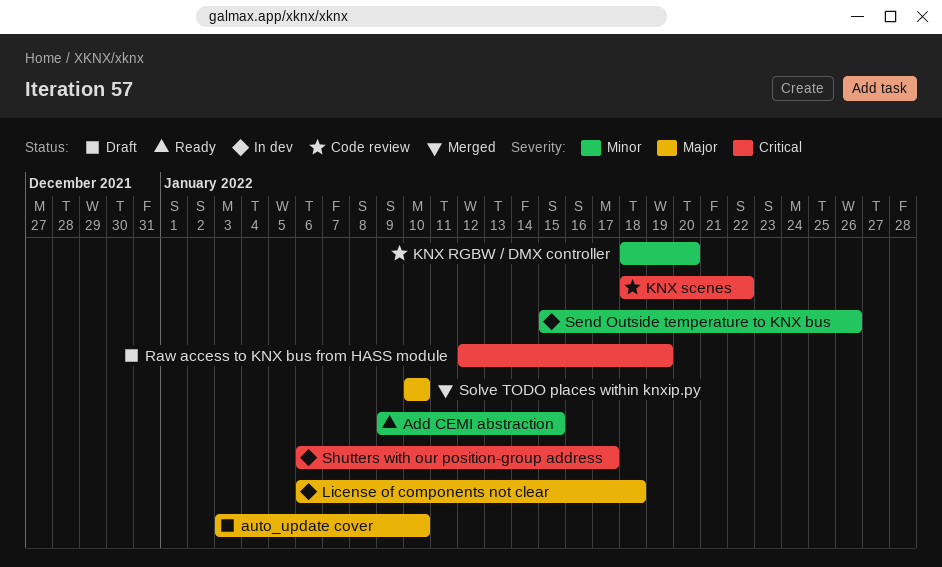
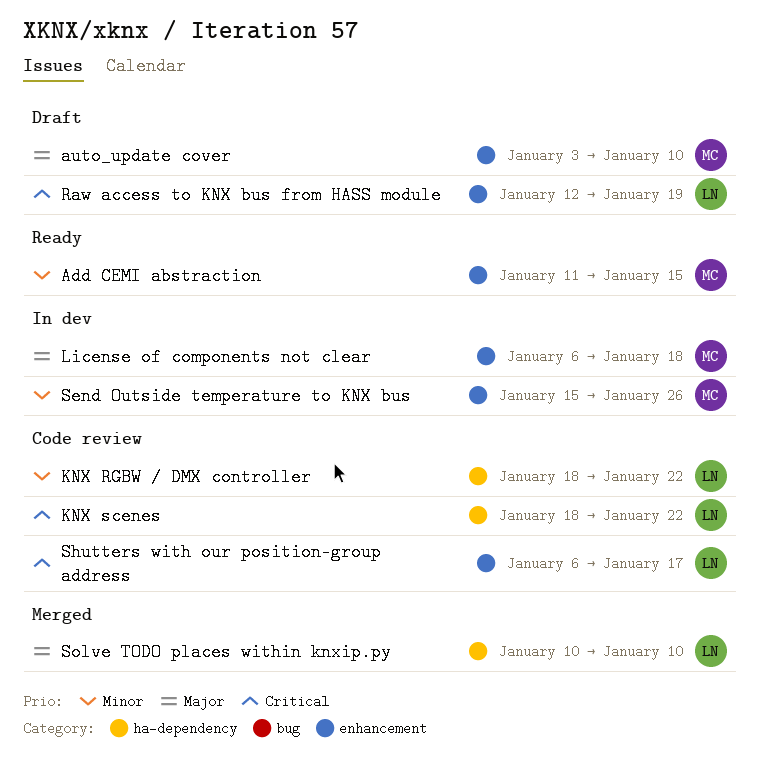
Add CEMI abstraction, start: Jan 9 -> Jan 11
KNX RGBW / DMX controller, due: Jan 20 -> Jan 22
Shutters with our position-group address, status: In dev -> Code review

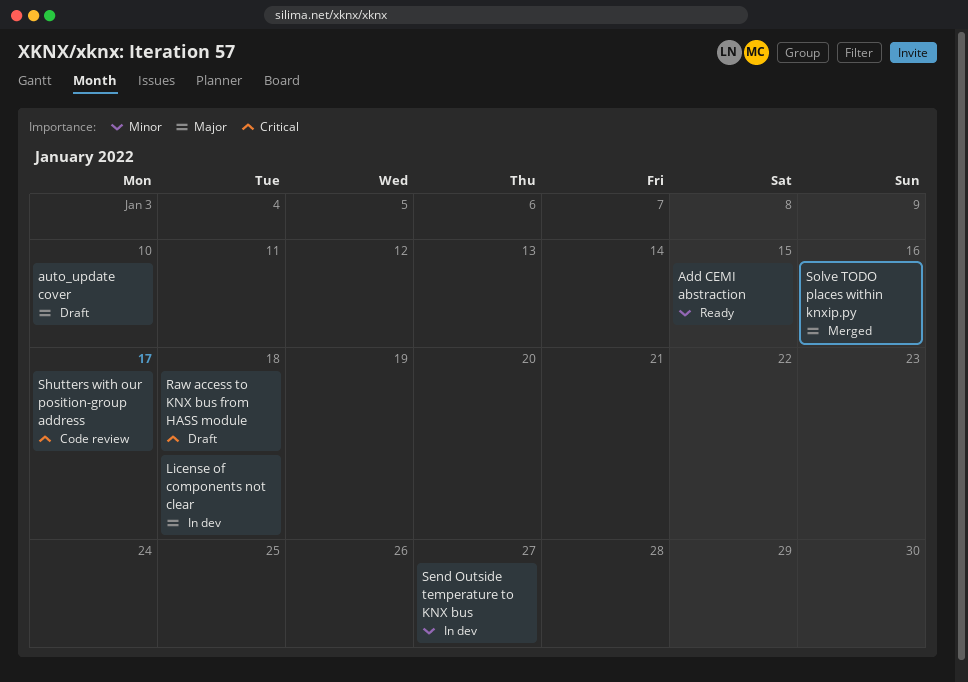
KNX RGBW / DMX controller: present -> none
KNX scenes: present -> none
Raw access to KNX bus from HASS module, due: Jan 19 -> Jan 18
Send Outside temperature to KNX bus, due: Jan 26 -> Jan 27
Solve TODO places within knxip.py, due: Jan 10 -> Jan 16

